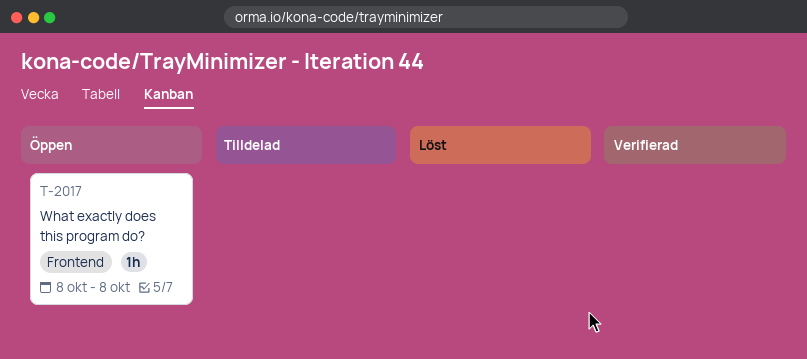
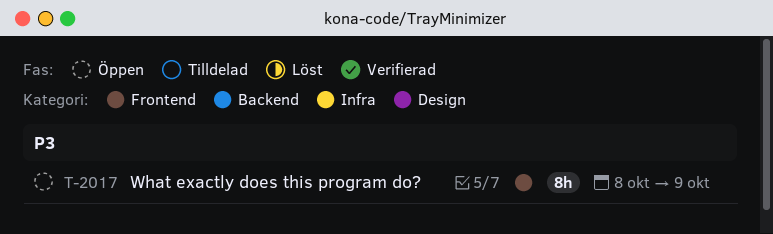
T-2017, estimate: 1h -> 8h
T-2017, due: Oct 8 -> Oct 9

